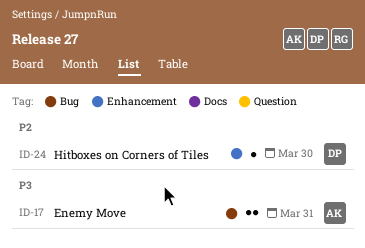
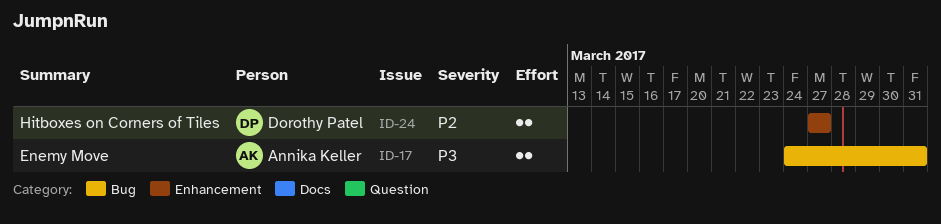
ID-24, estimate: 1 -> 2
ID-24, due: Mar 30 -> Mar 27

